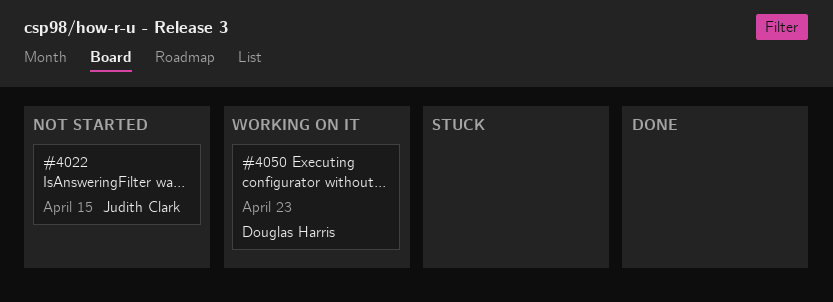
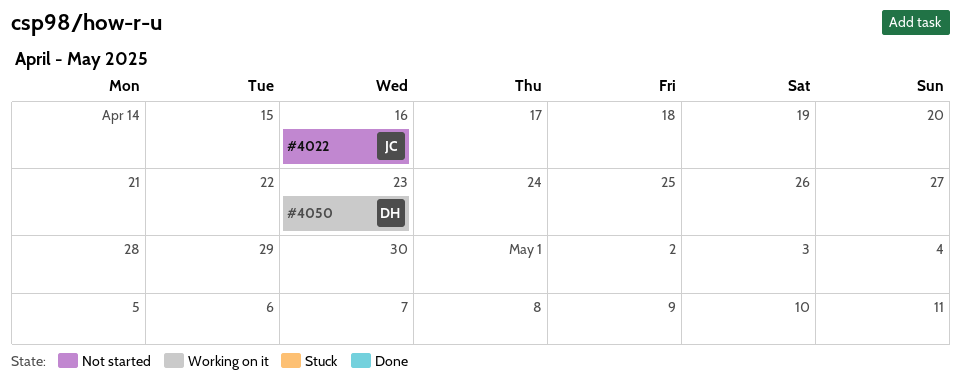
#4022, due: Apr 15 -> Apr 16

